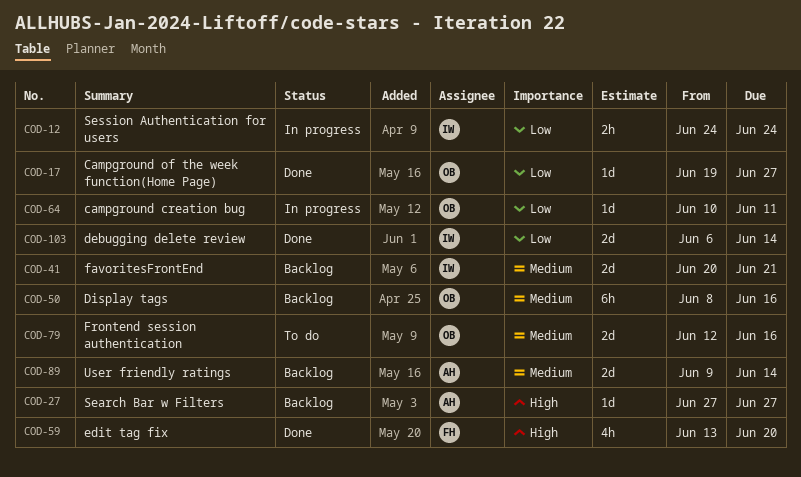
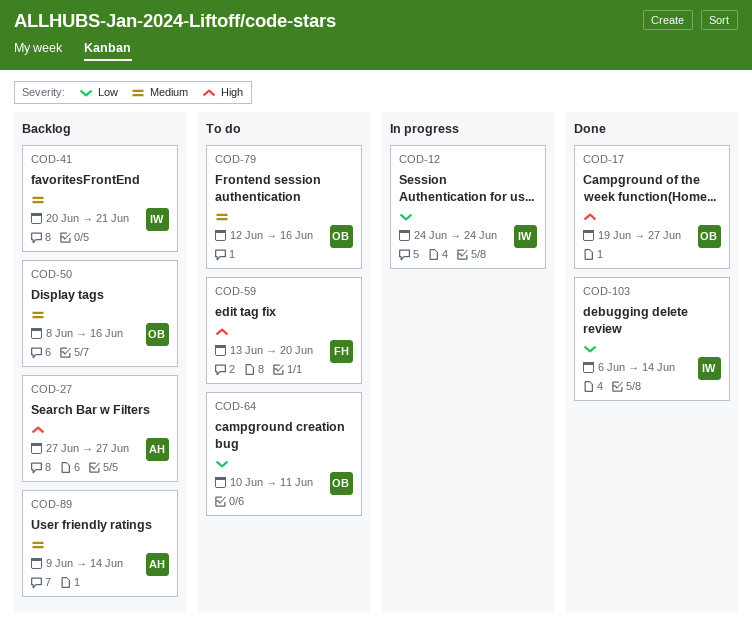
COD-17, priority: Low -> High
COD-59, status: Done -> To do
COD-64, status: In progress -> To do

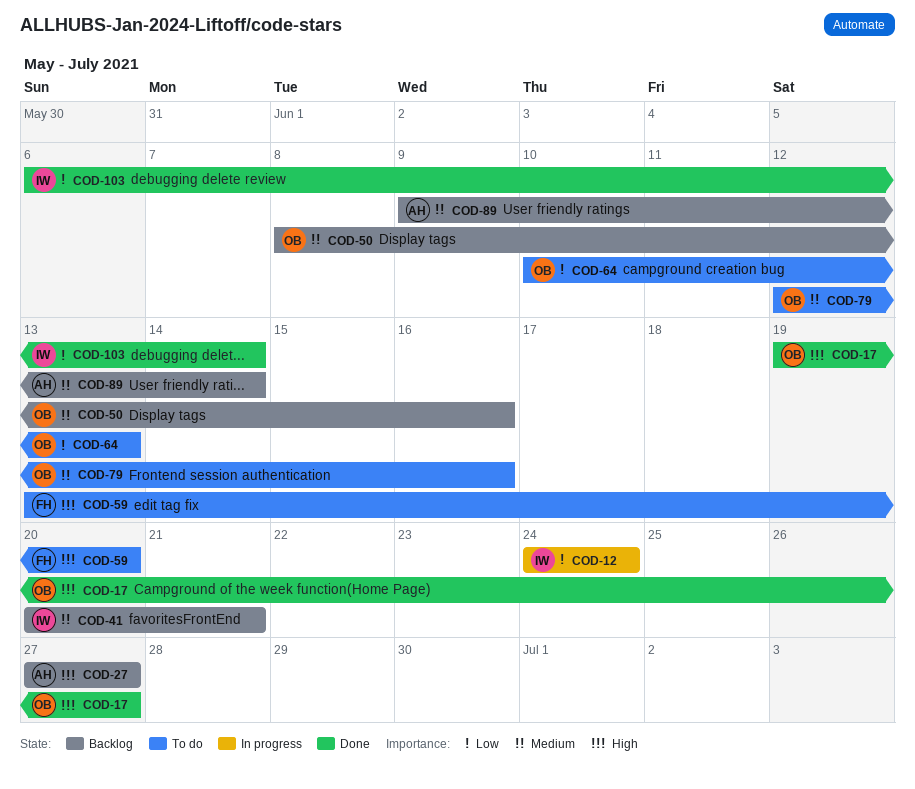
COD-64, due: Jun 11 -> Jun 13

